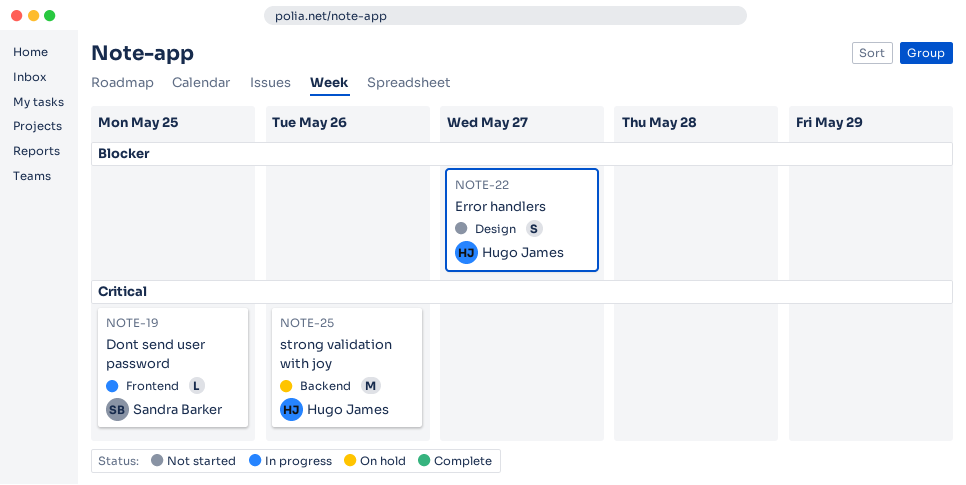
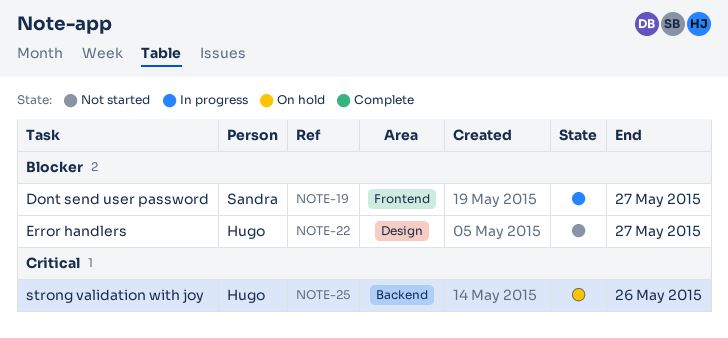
NOTE-19, priority: Critical -> Blocker
NOTE-19, due: May 25 -> May 27

